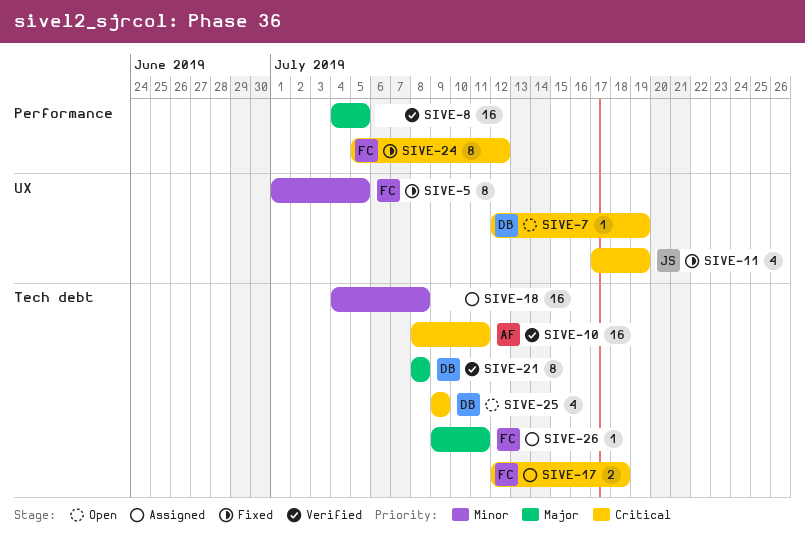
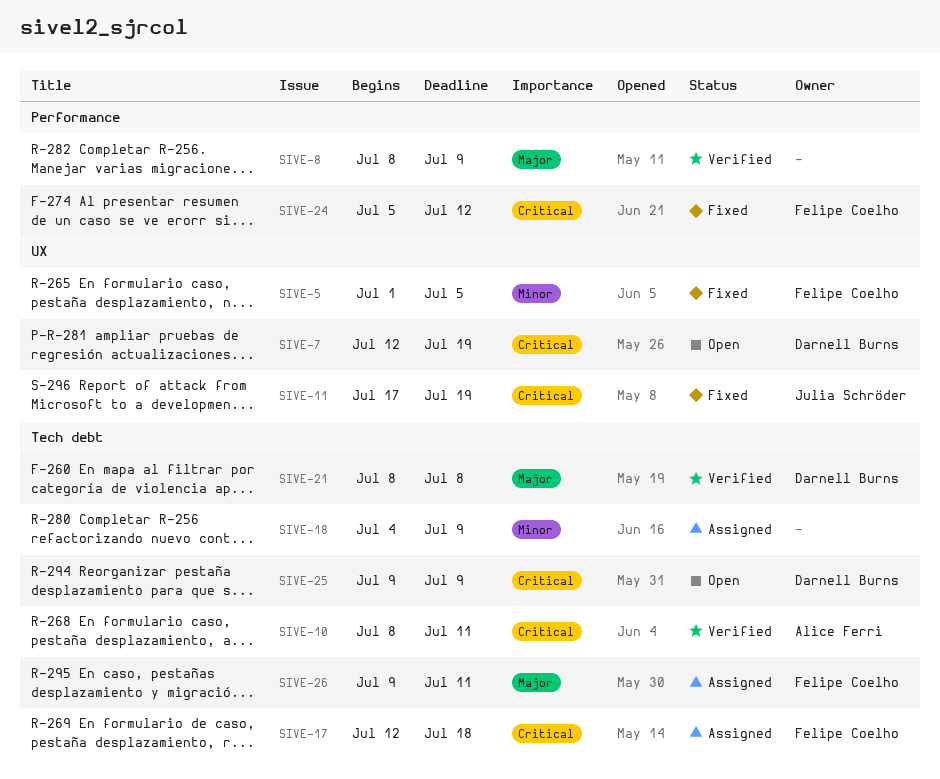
SIVE-8, start: Jul 4 -> Jul 8
SIVE-8, due: Jul 5 -> Jul 9
SIVE-18, due: Jul 8 -> Jul 9

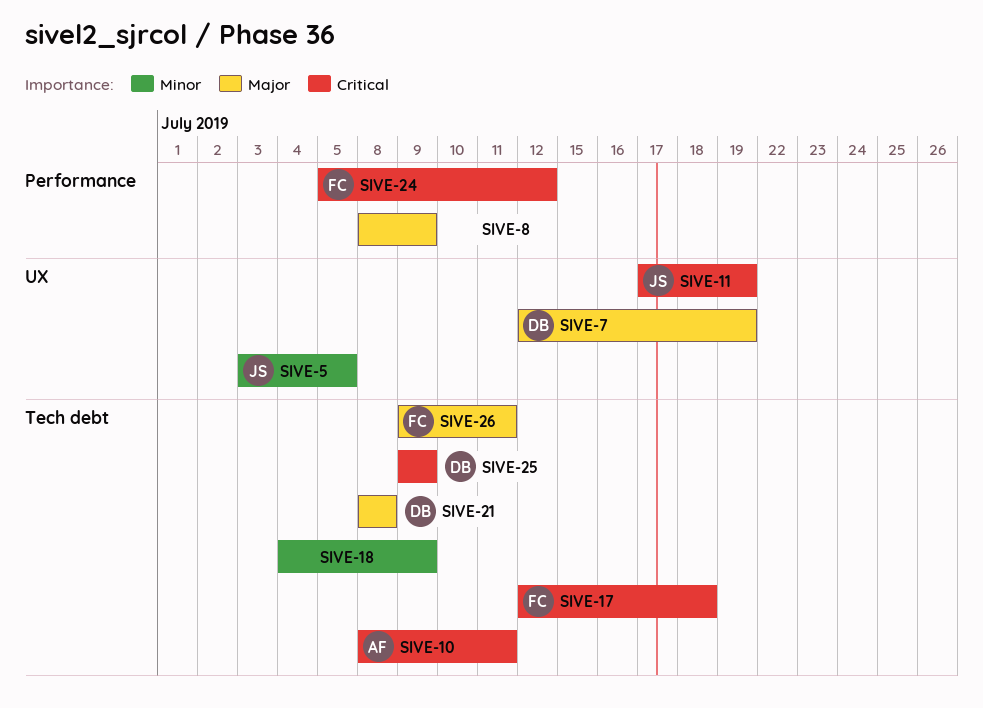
SIVE-5, owner: Felipe Coelho -> Julia Schröder
SIVE-5, start: Jul 1 -> Jul 3
SIVE-7, priority: Critical -> Major

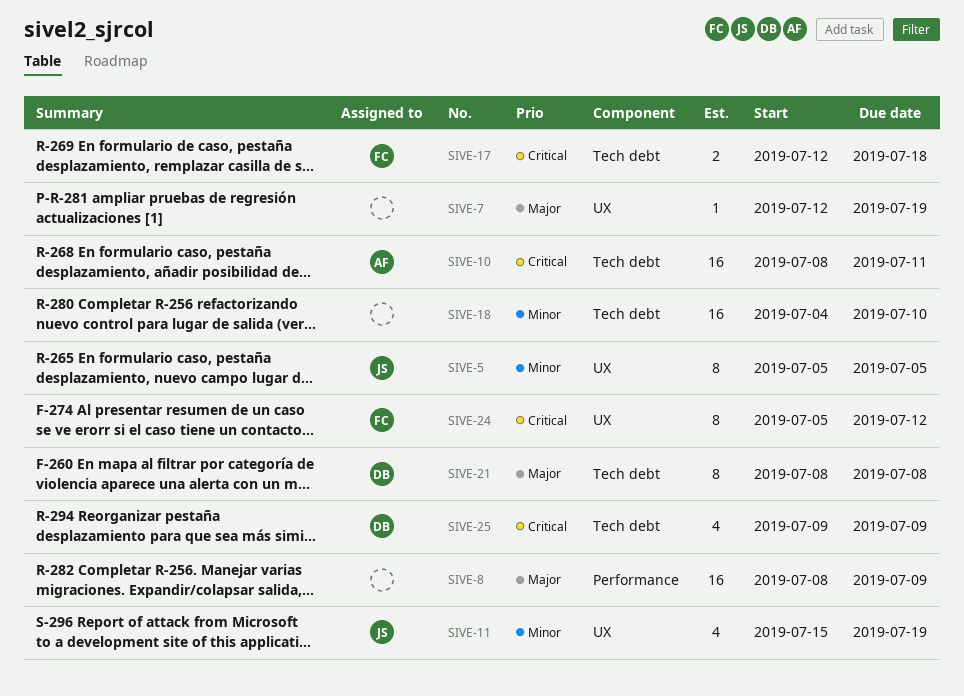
SIVE-5, start: Jul 3 -> Jul 5
SIVE-7, owner: DB -> none
SIVE-11, priority: Critical -> Minor
SIVE-11, start: Jul 17 -> Jul 15
SIVE-18, due: Jul 9 -> Jul 10
SIVE-24, label: Performance -> UX
SIVE-26: present -> none

